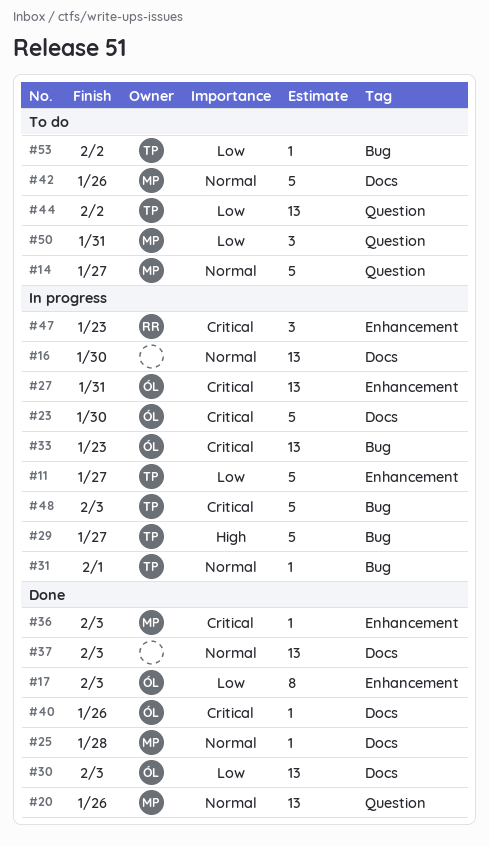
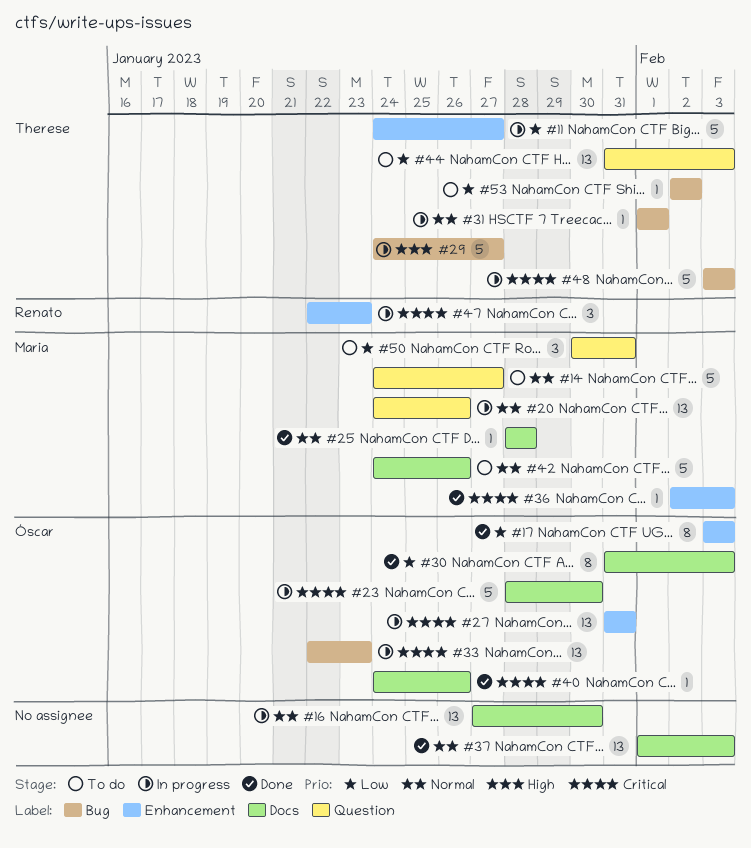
#20, status: Done -> In progress
#30, estimate: 13 -> 8
#44, due: Feb 2 -> Feb 3

